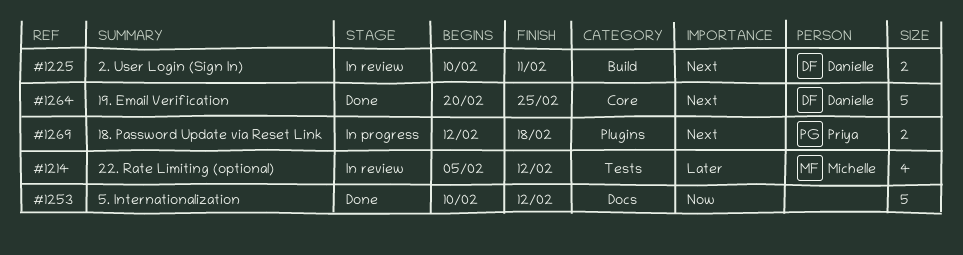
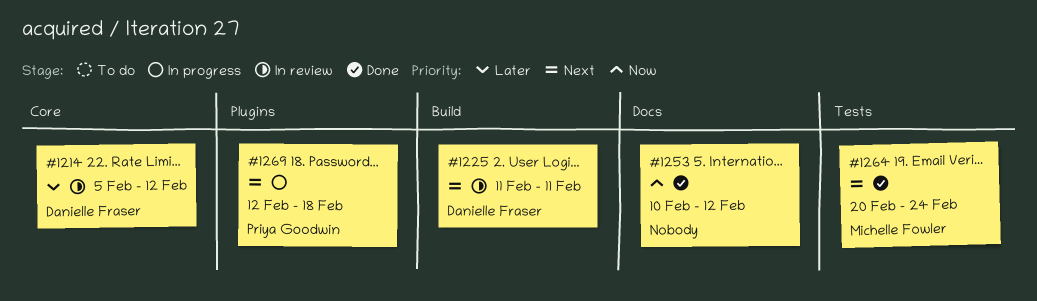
#1214, owner: Michelle Fowler -> Danielle Fraser
#1214, label: Tests -> Core
#1225, start: Feb 10 -> Feb 11
#1264, owner: Danielle Fraser -> Michelle Fowler
#1264, label: Core -> Tests
#1264, due: Feb 25 -> Feb 24

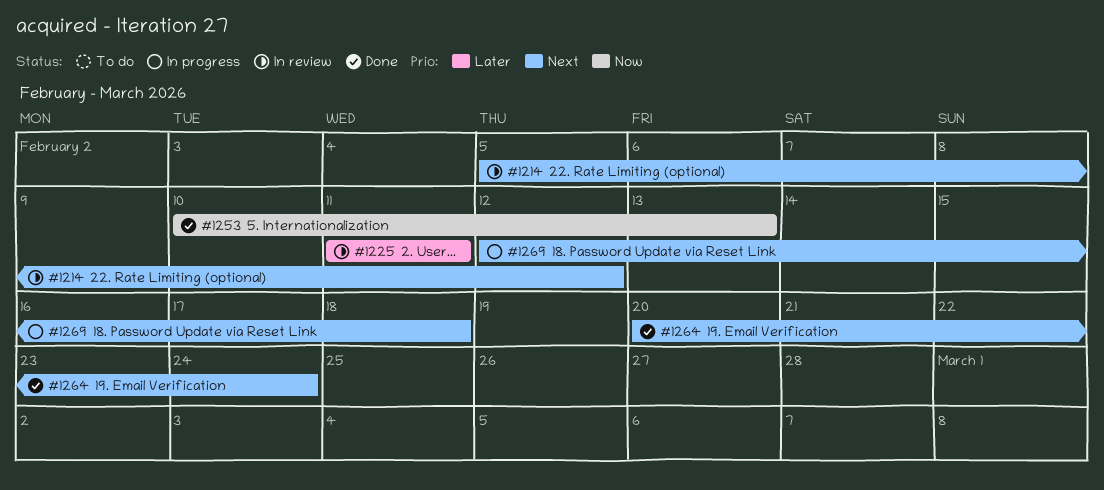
#1214, priority: Later -> Next
#1225, priority: Next -> Later
#1253, due: Feb 12 -> Feb 13

